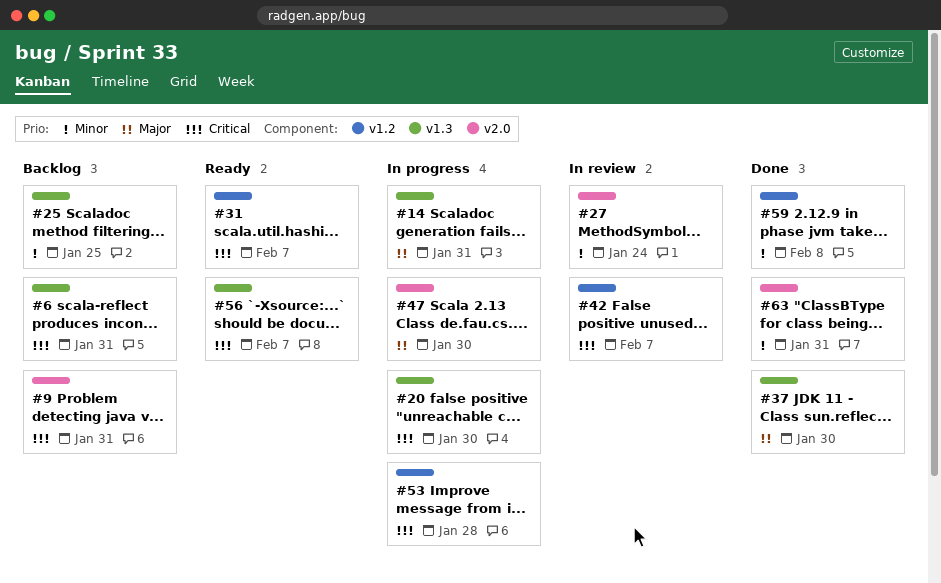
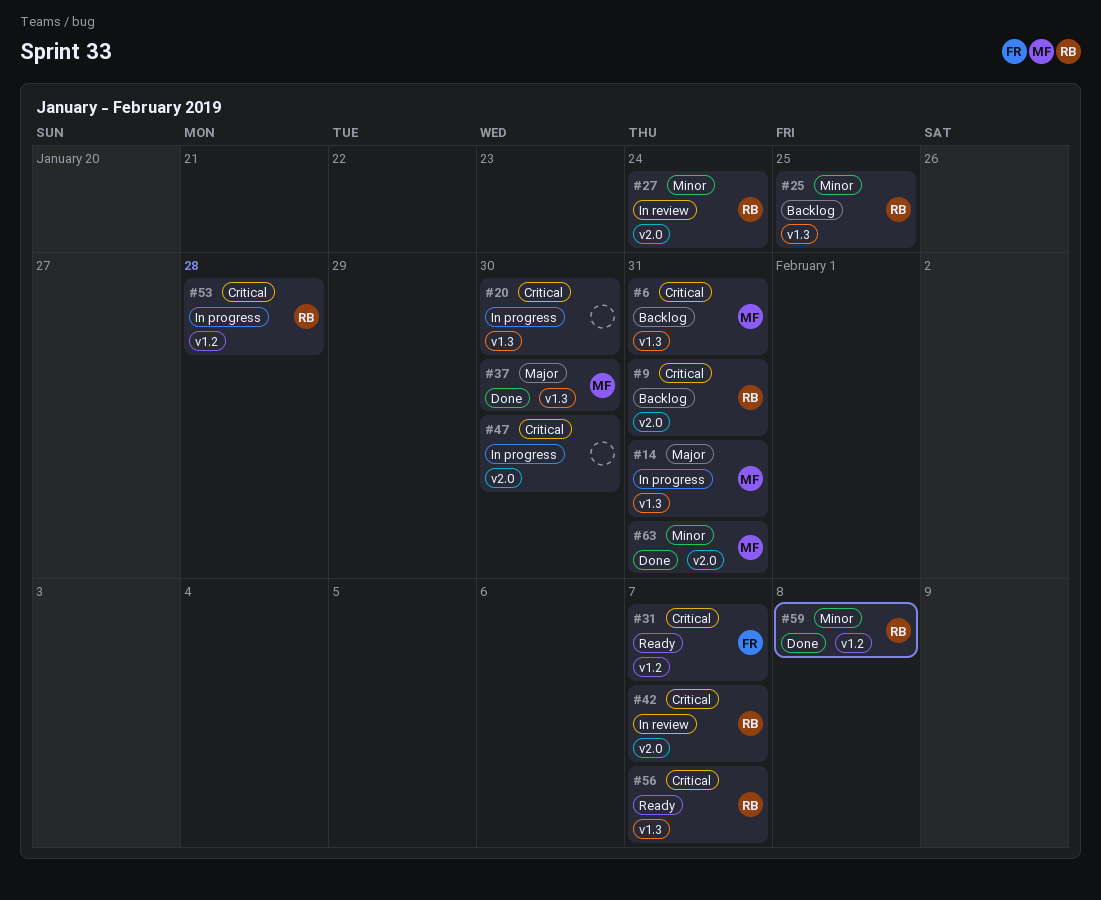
#42, label: v1.2 -> v2.0
#47, priority: Major -> Critical

